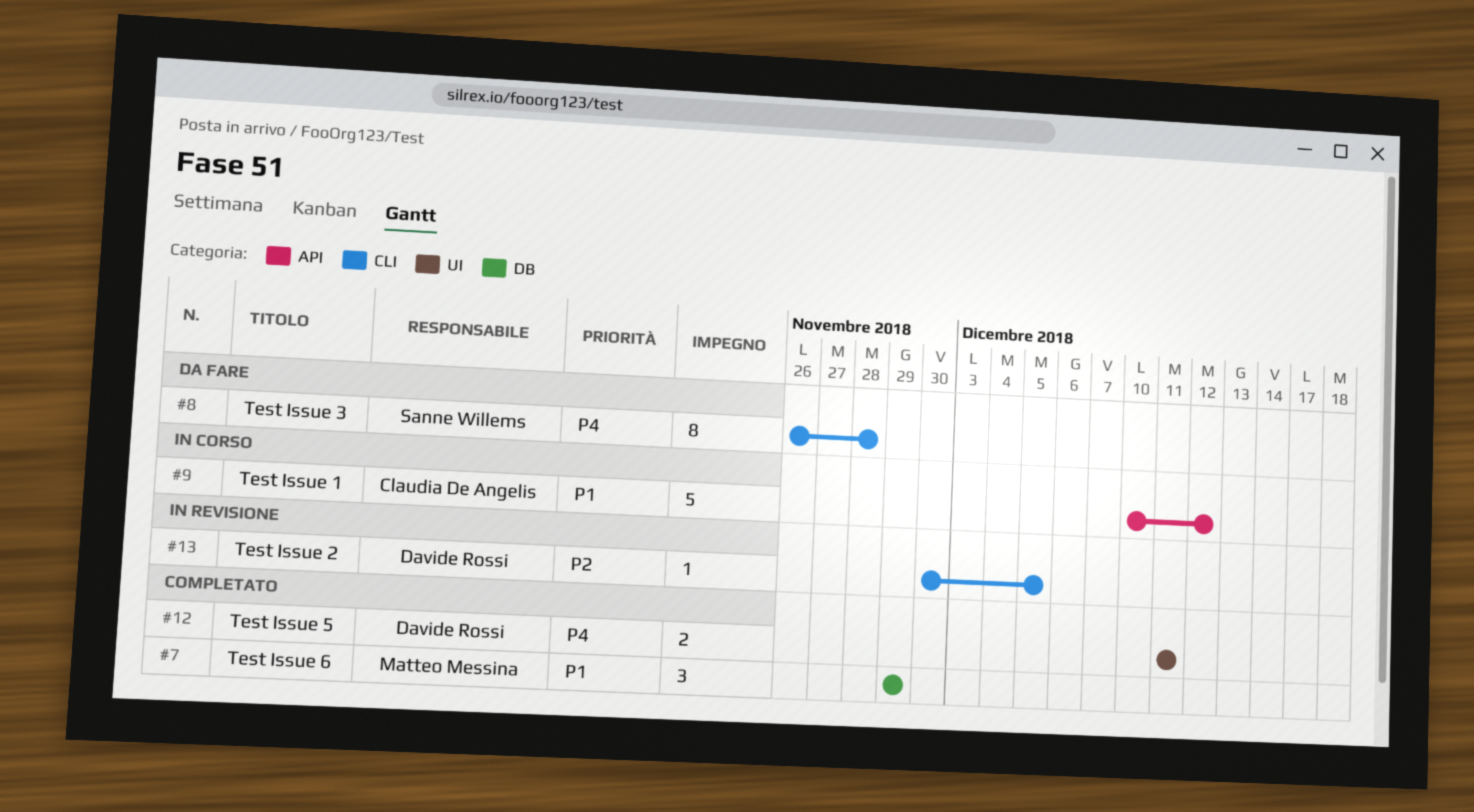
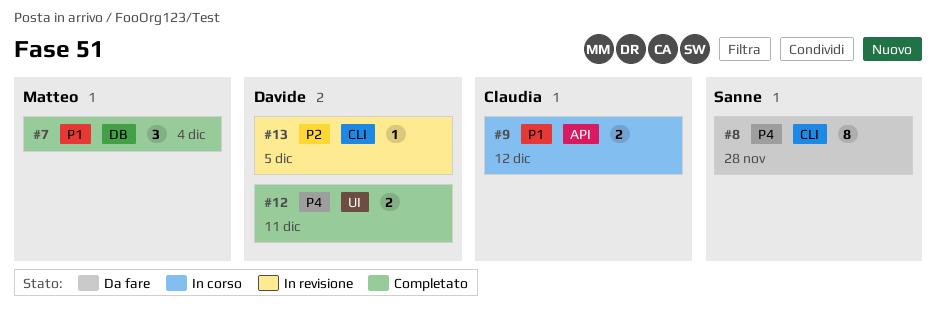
#7, due: Nov 29 -> Dec 4
#9, estimate: 5 -> 2

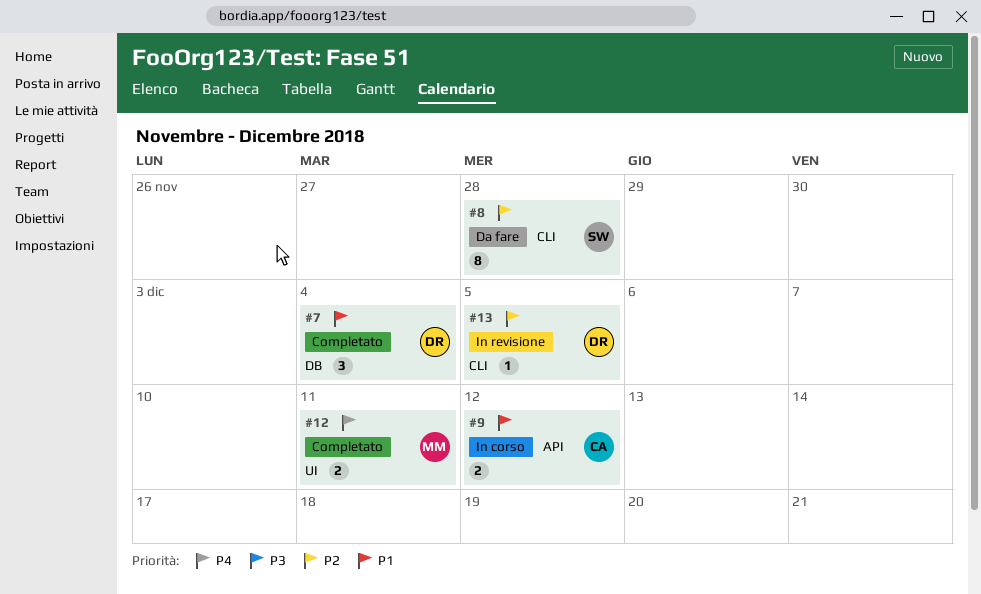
#7, owner: Matteo -> Davide
#8, priority: P4 -> P2
#12, owner: Davide -> Matteo

